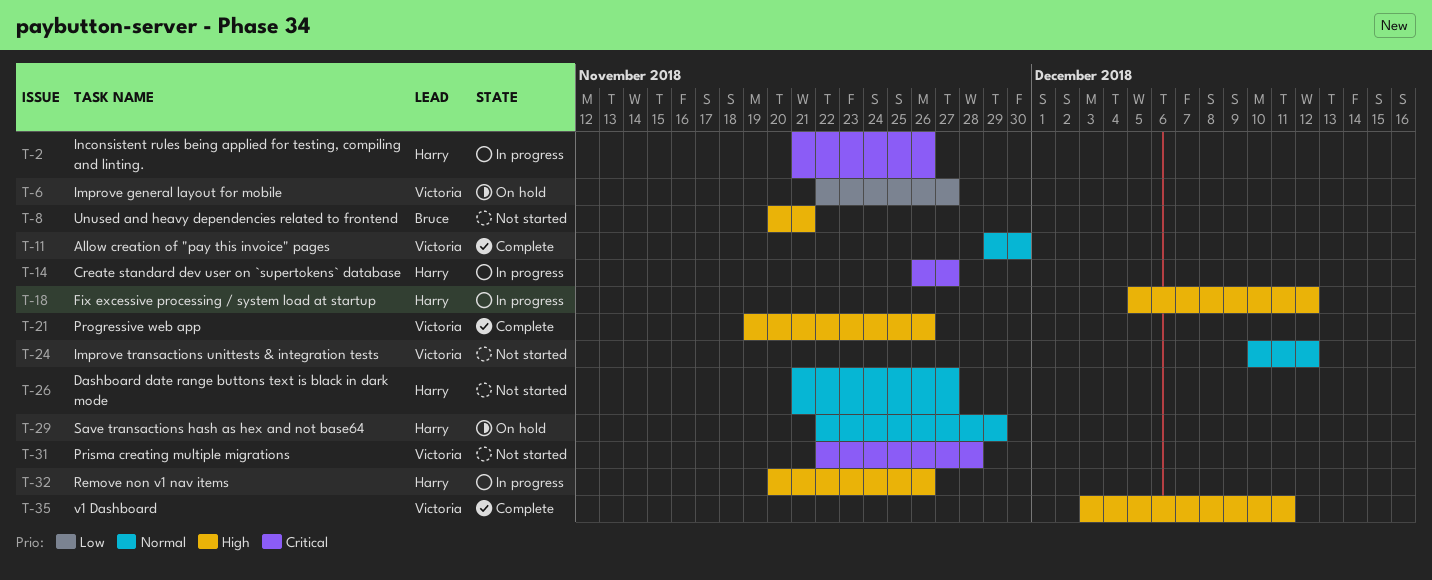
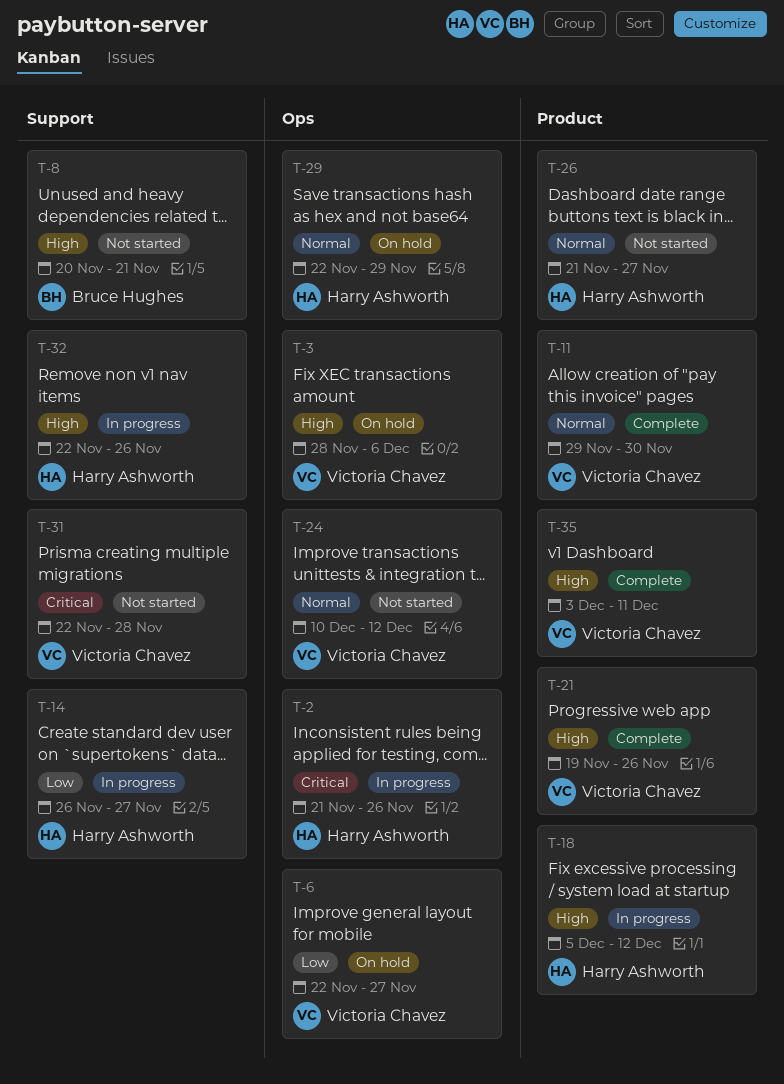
T-3: none -> present
T-14, priority: Critical -> Low
T-32, start: Nov 20 -> Nov 22

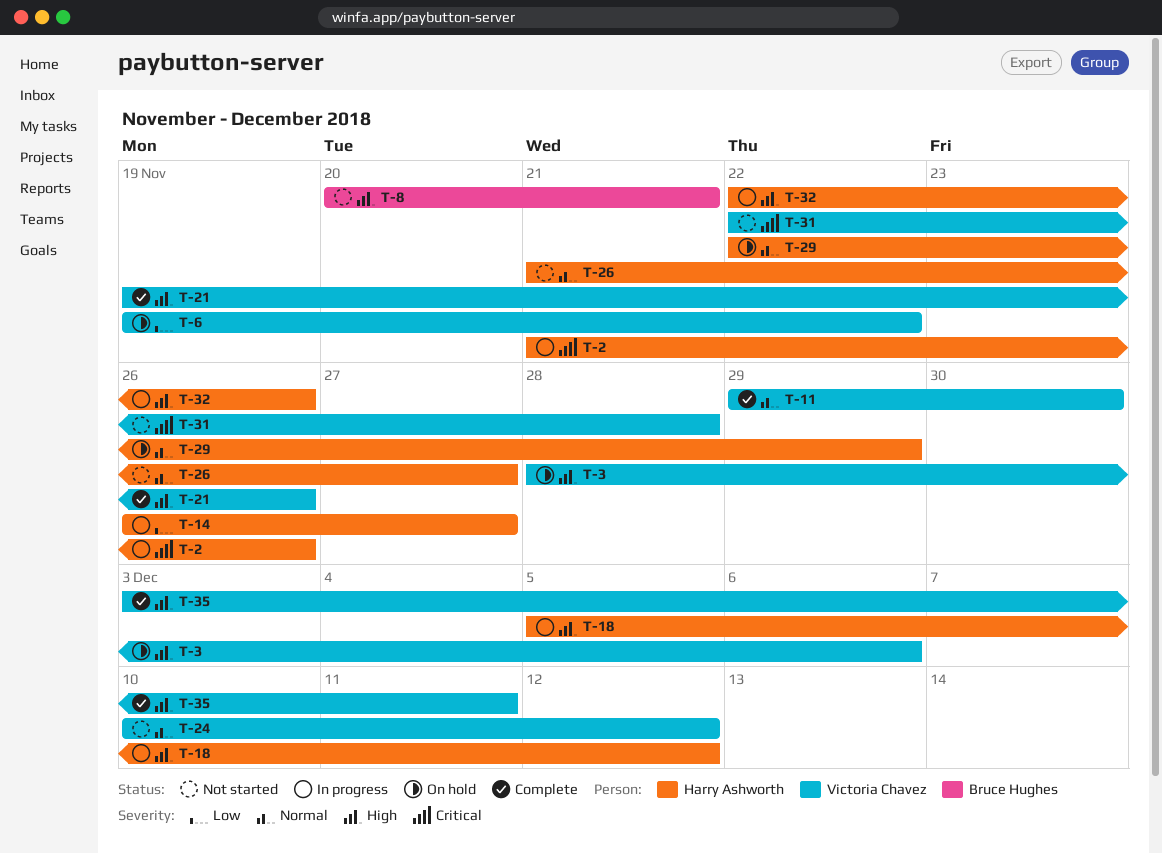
T-6, start: Nov 22 -> Nov 19
T-6, due: Nov 27 -> Nov 22

